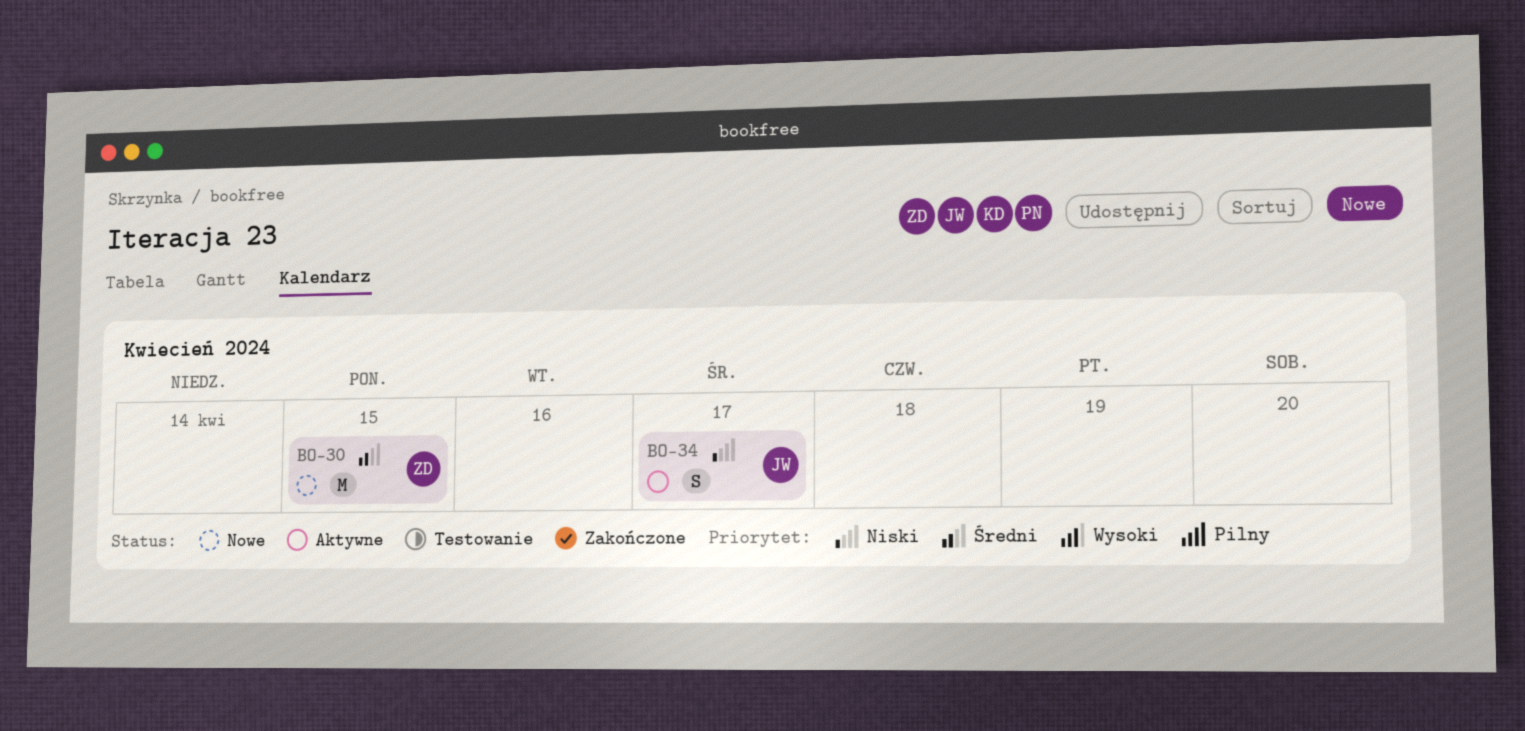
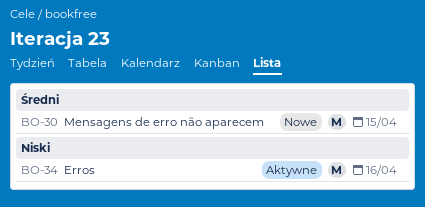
BO-34, estimate: S -> M
BO-34, due: Apr 17 -> Apr 16

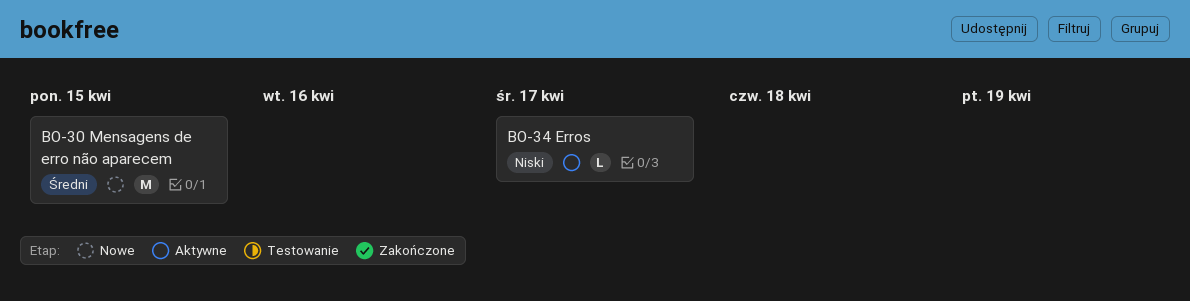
BO-34, estimate: M -> L
BO-34, due: Apr 16 -> Apr 17

